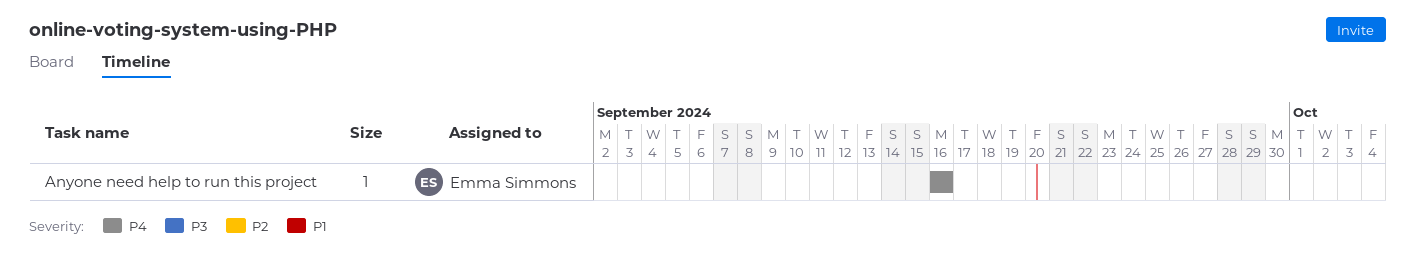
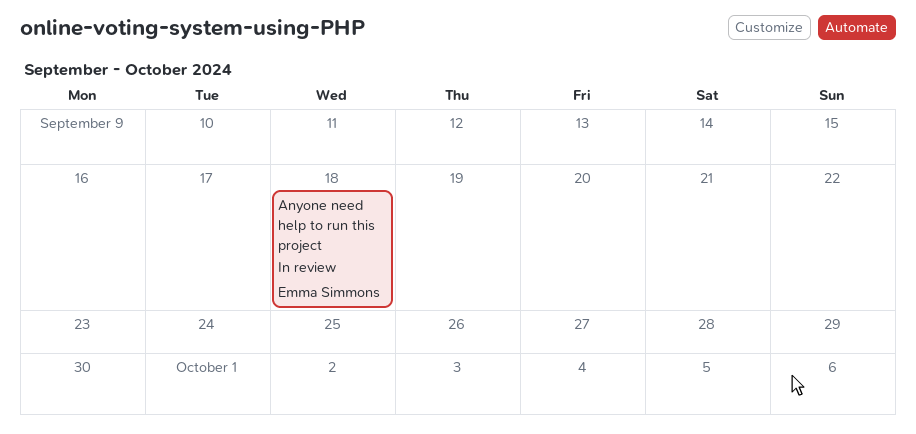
Anyone need help to run this project, due: Sep 16 -> Sep 18

